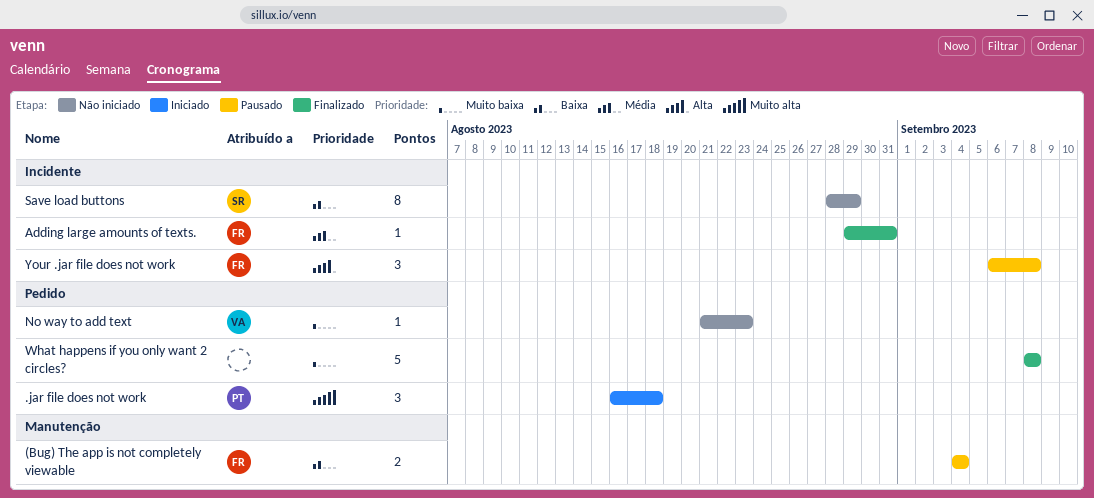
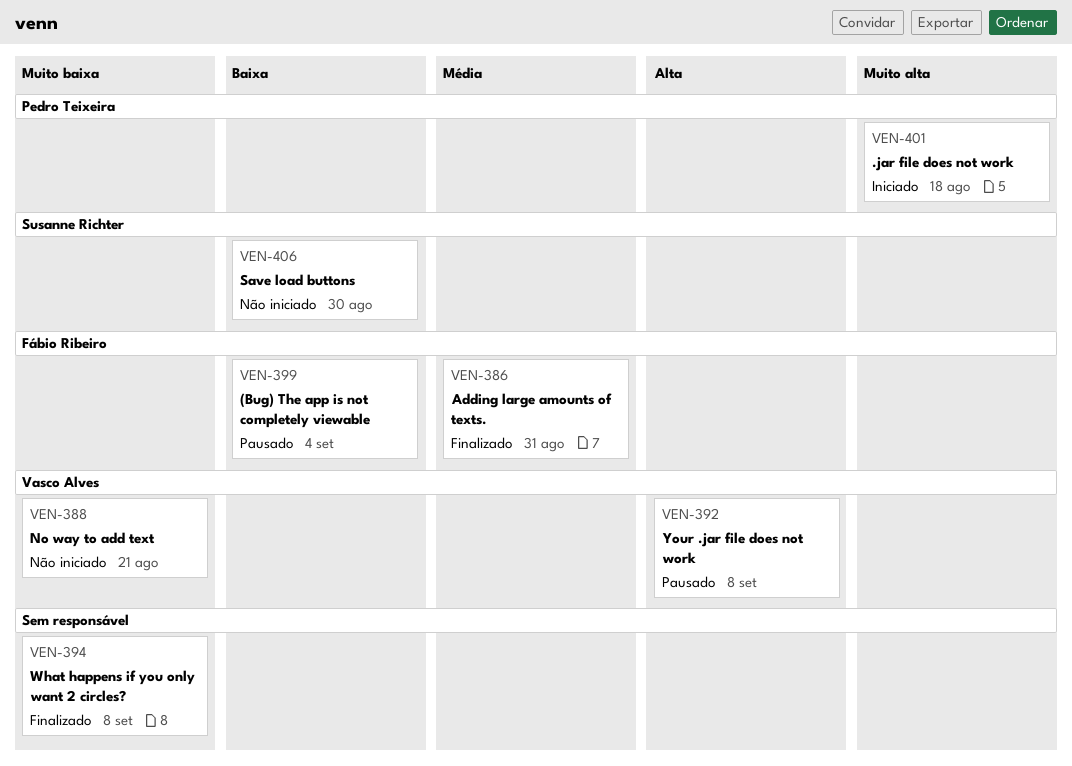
No way to add text, due: Aug 23 -> Aug 21
Save load buttons, due: Aug 29 -> Aug 30
Your .jar file does not work, owner: Fábio Ribeiro -> Vasco Alves

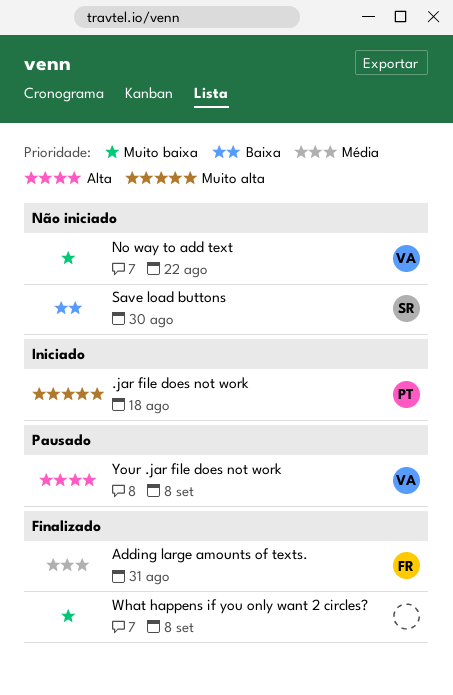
(Bug) The app is not completely viewable: present -> none
No way to add text, due: Aug 21 -> Aug 22

